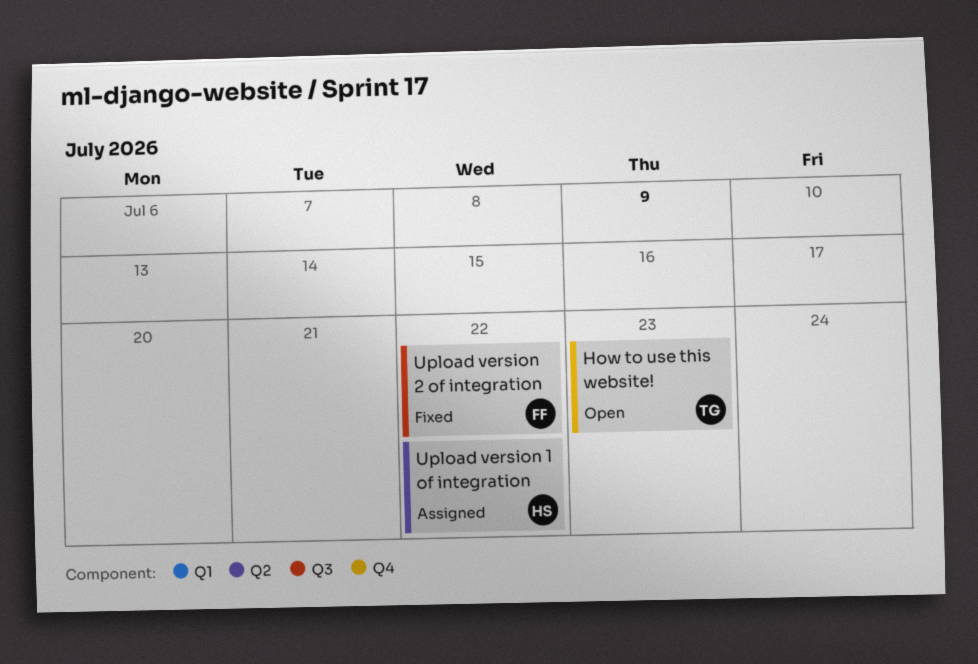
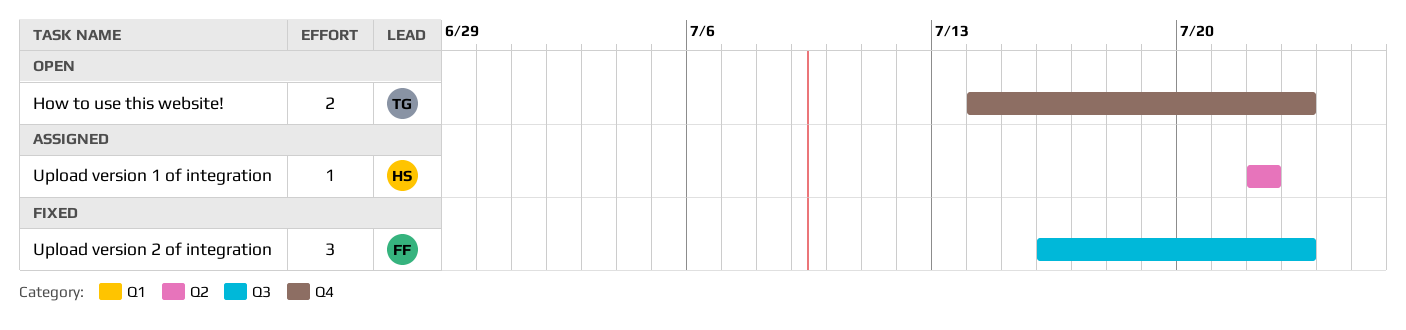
Upload version 2 of integration, due: Jul 22 -> Jul 23

